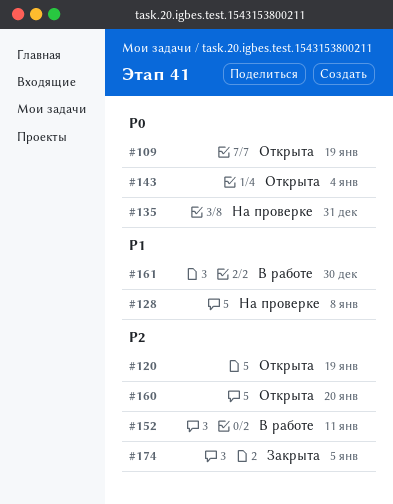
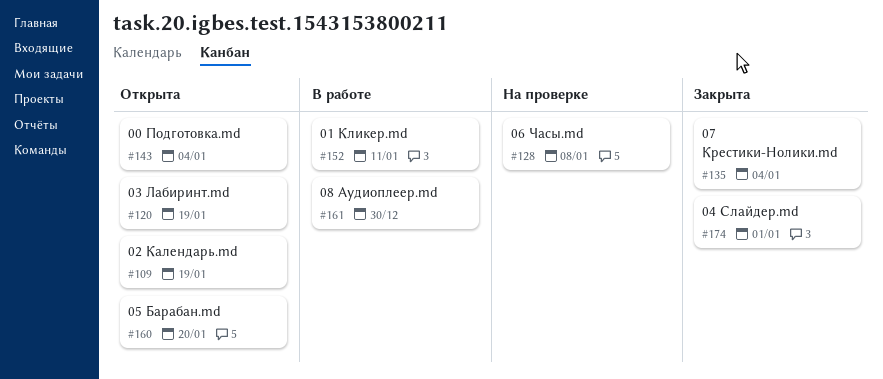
#135, status: На проверке -> Закрыта
#135, due: Dec 31 -> Jan 4
#174, due: Jan 5 -> Jan 1

